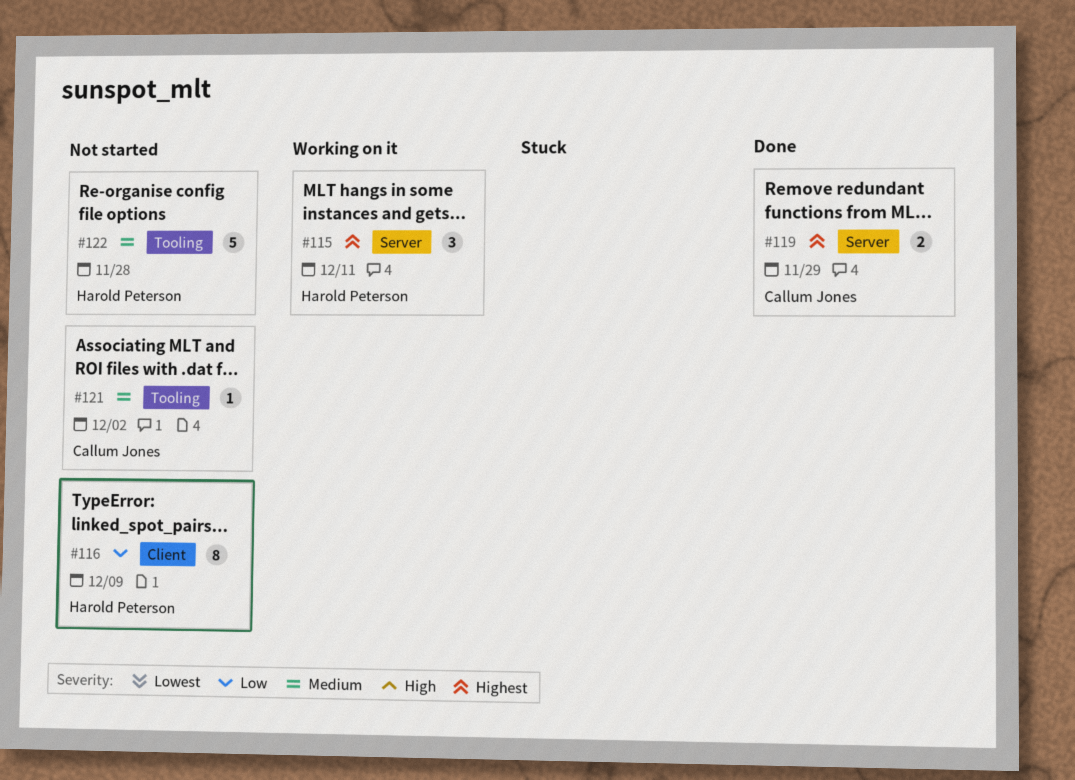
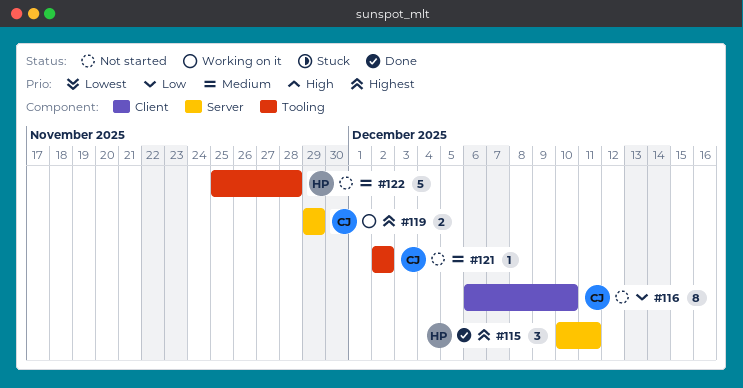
#115, status: Working on it -> Done
#116, owner: Harold Peterson -> Callum Jones
#116, due: Dec 9 -> Dec 10
#119, status: Done -> Working on it

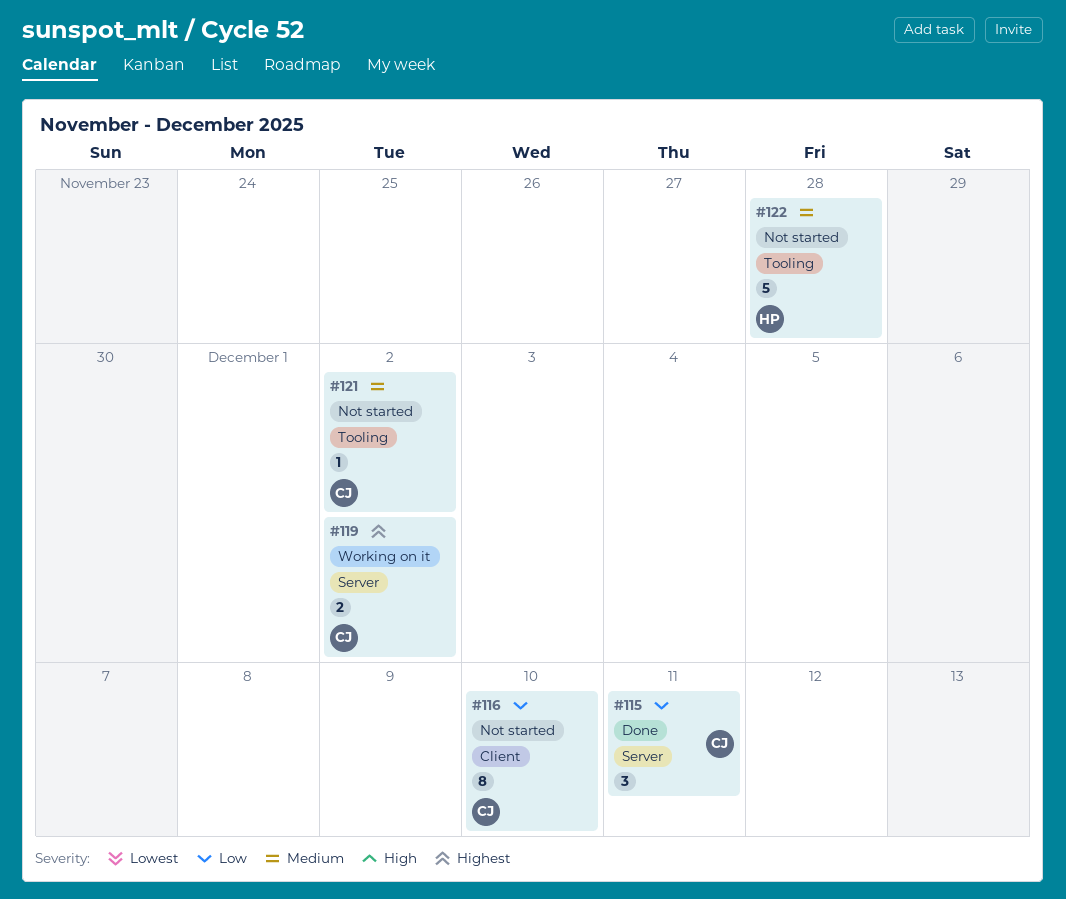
#115, owner: HP -> CJ
#115, priority: Highest -> Low
#119, due: Nov 29 -> Dec 2

